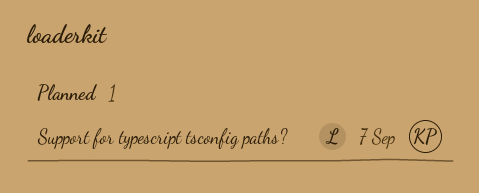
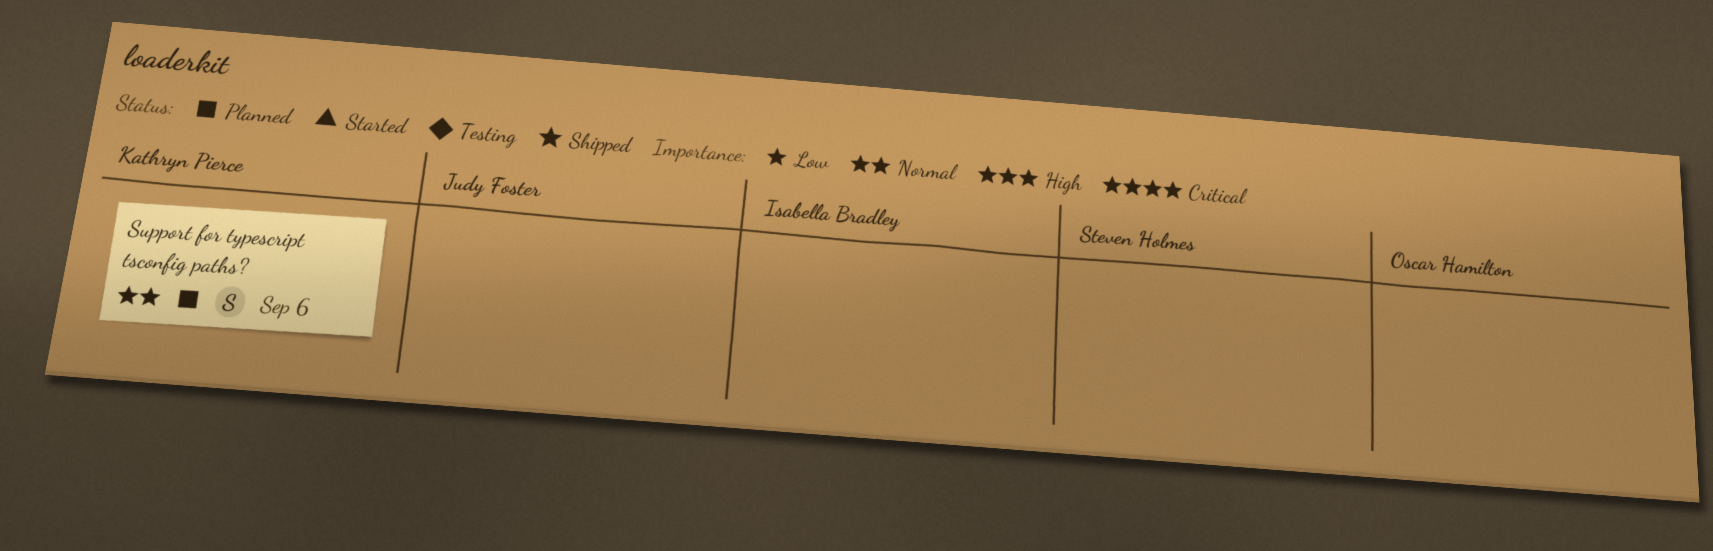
Support for typescript tsconfig paths?, estimate: L -> S
Support for typescript tsconfig paths?, due: Sep 7 -> Sep 6

